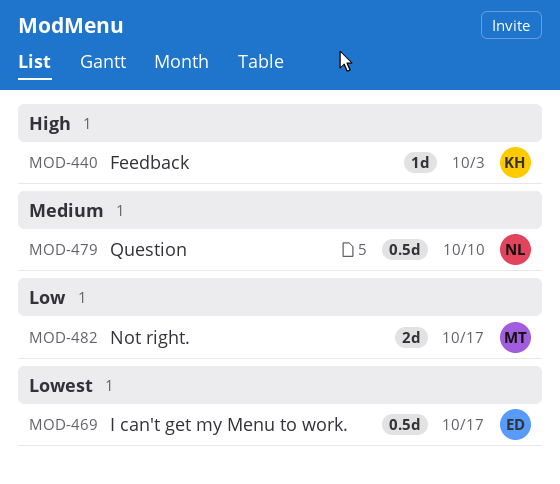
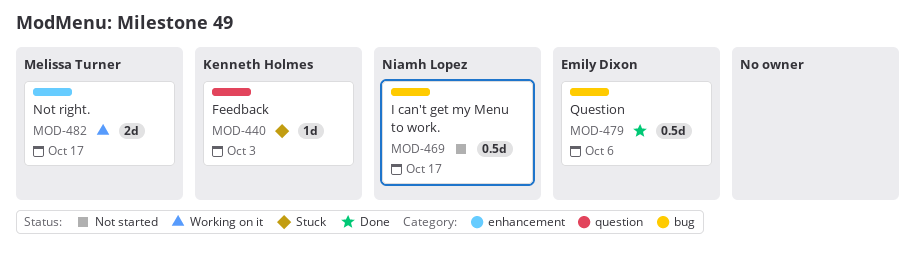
MOD-469, owner: Emily Dixon -> Niamh Lopez
MOD-479, owner: Niamh Lopez -> Emily Dixon
MOD-479, due: Oct 10 -> Oct 6

